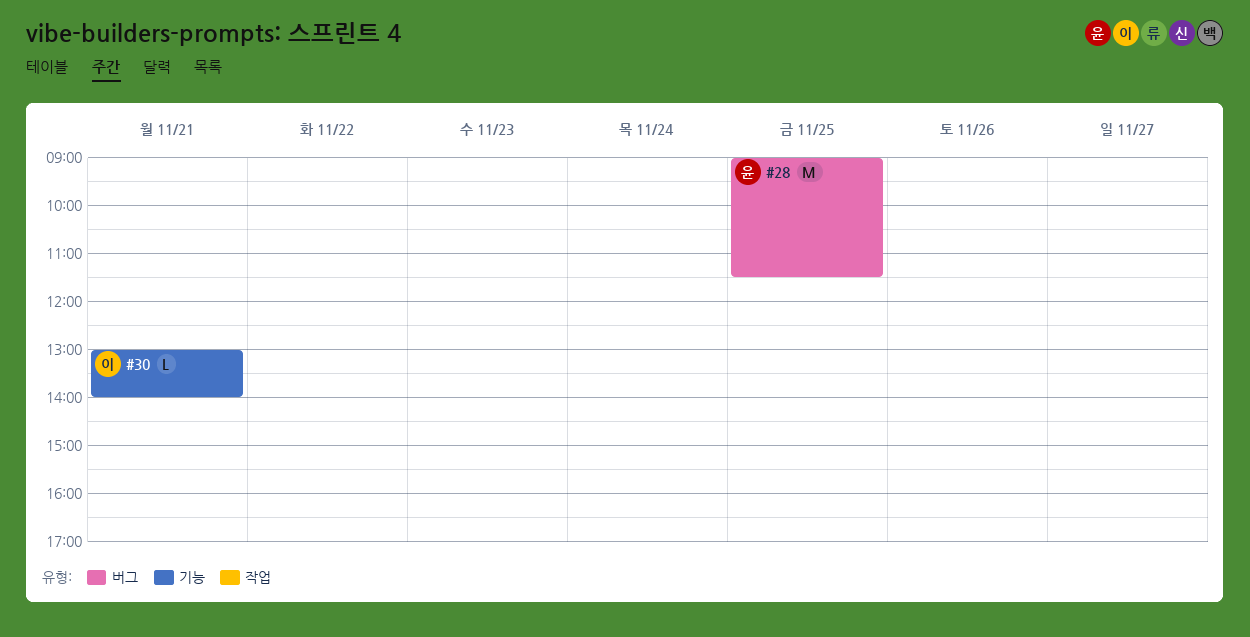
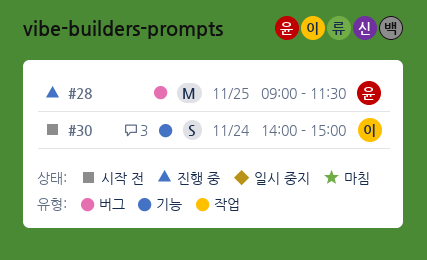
#30, estimate: L -> S
#30, day: Nov 21 -> Nov 24
#30, begins: 13:00 -> 14:00
#30, ends: 14:00 -> 15:00

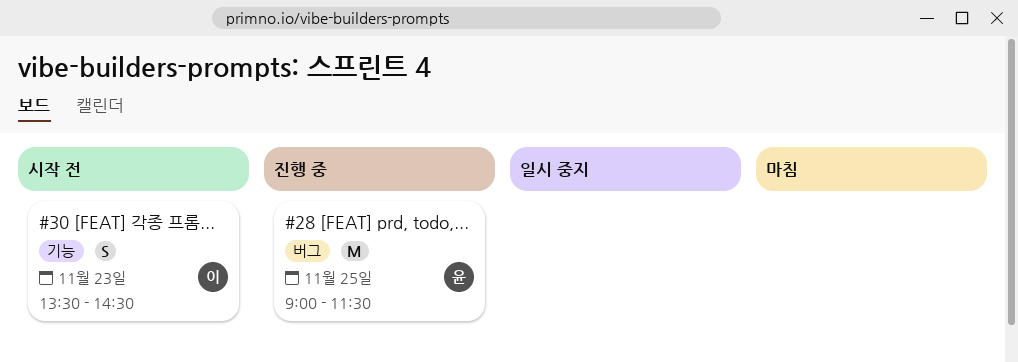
#30, day: Nov 24 -> Nov 23
#30, begins: 14:00 -> 13:30
#30, ends: 15:00 -> 14:30

